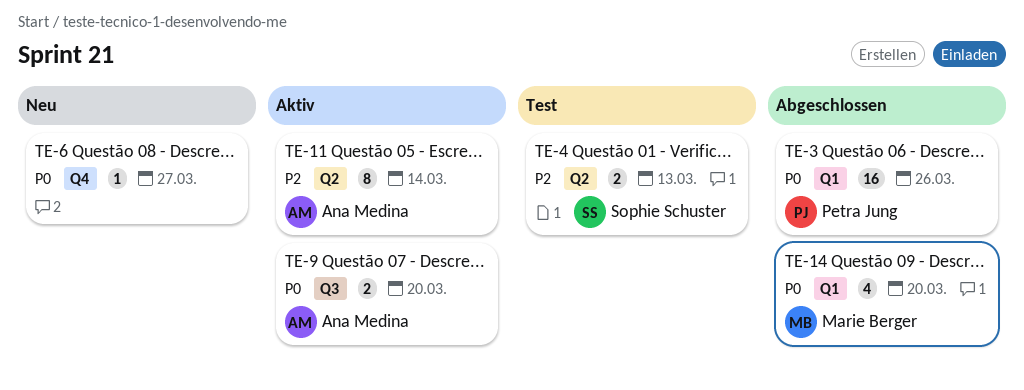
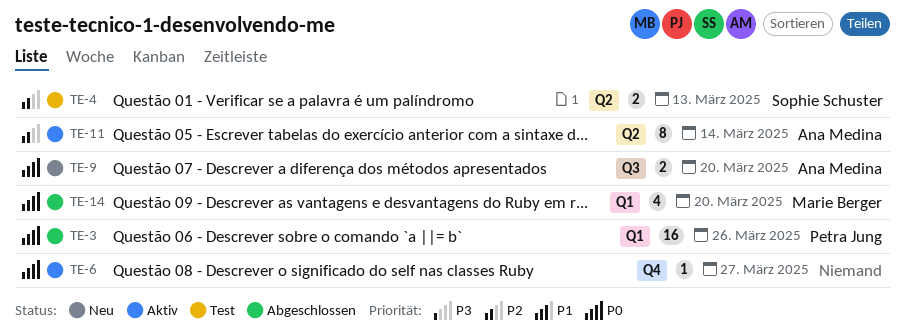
TE-6, status: Neu -> Aktiv
TE-9, status: Aktiv -> Neu

